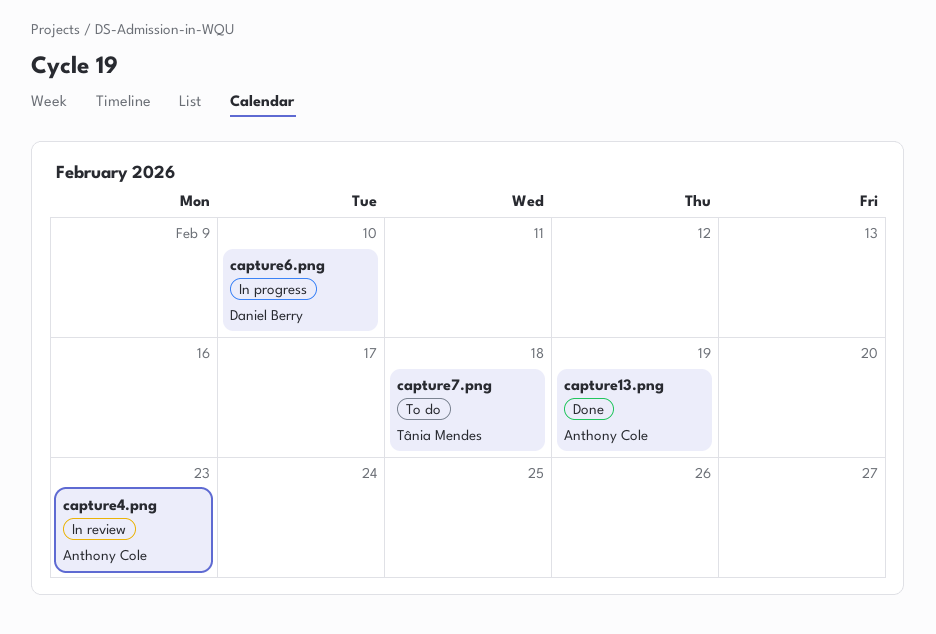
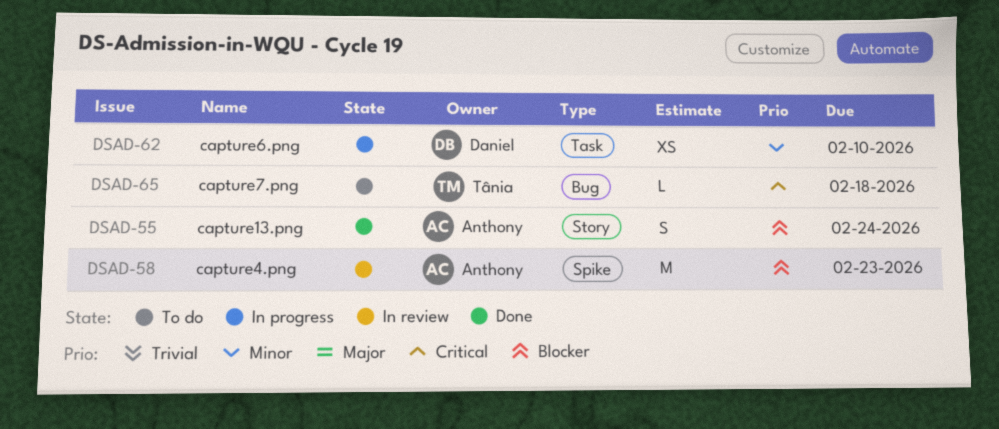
capture13.png, due: Feb 19 -> Feb 24

